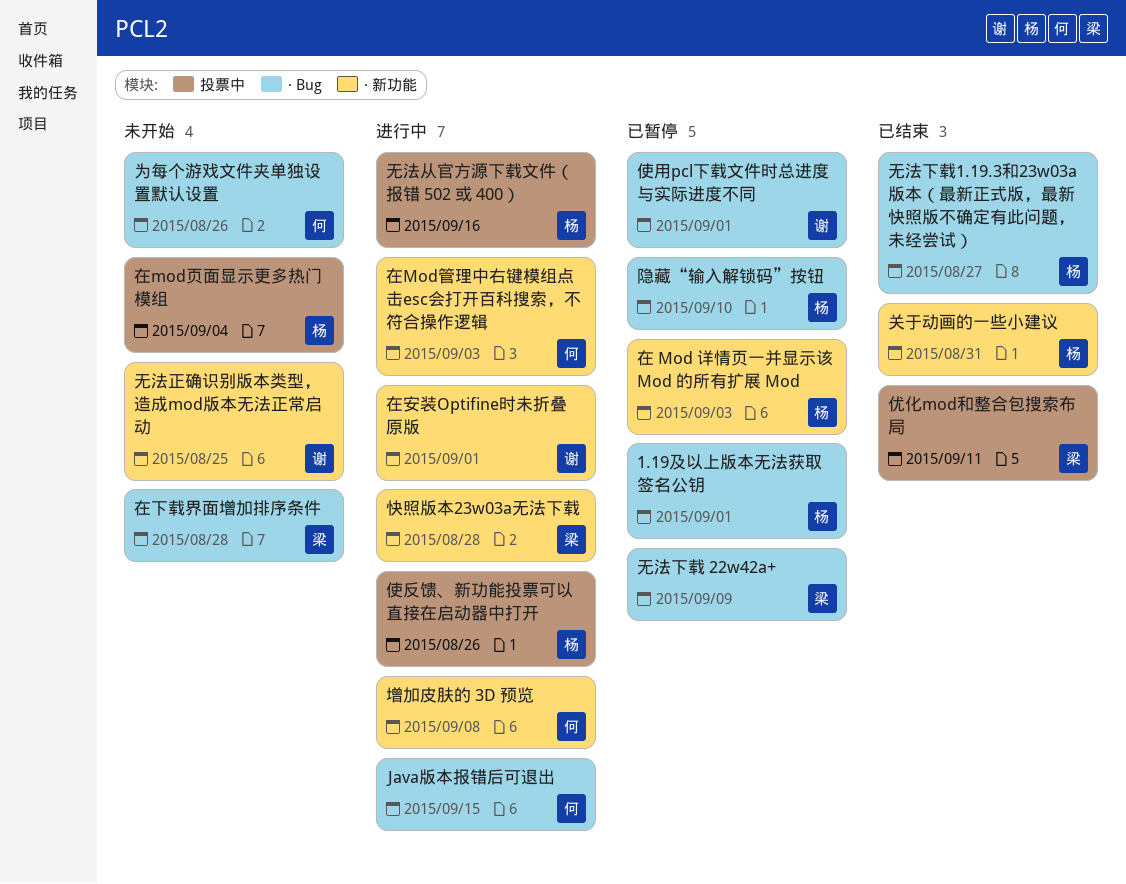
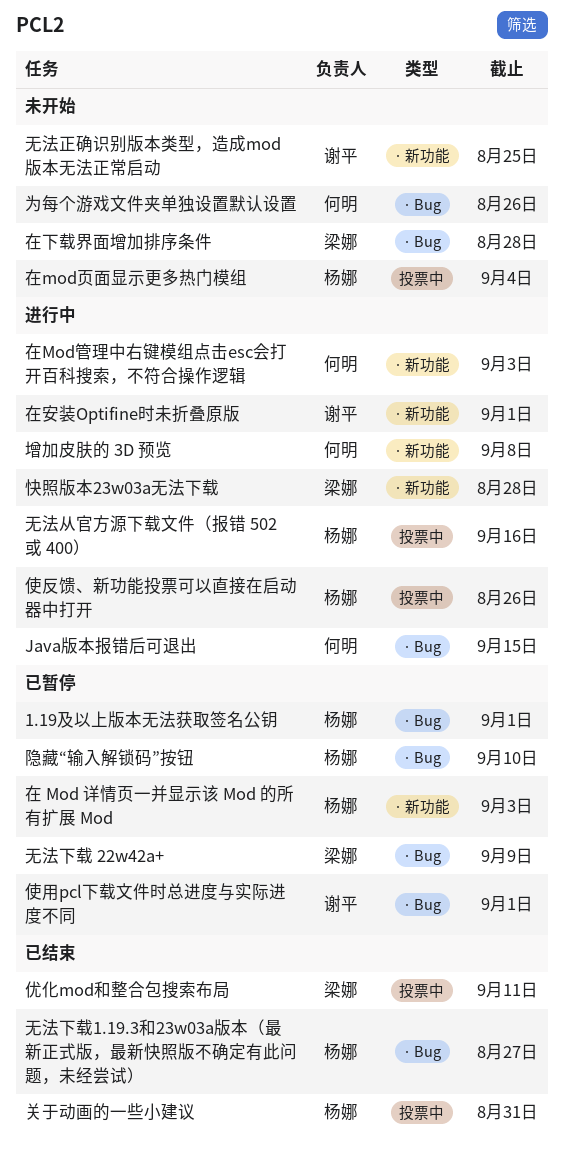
关于动画的一些小建议, label: · 新功能 -> 投票中

